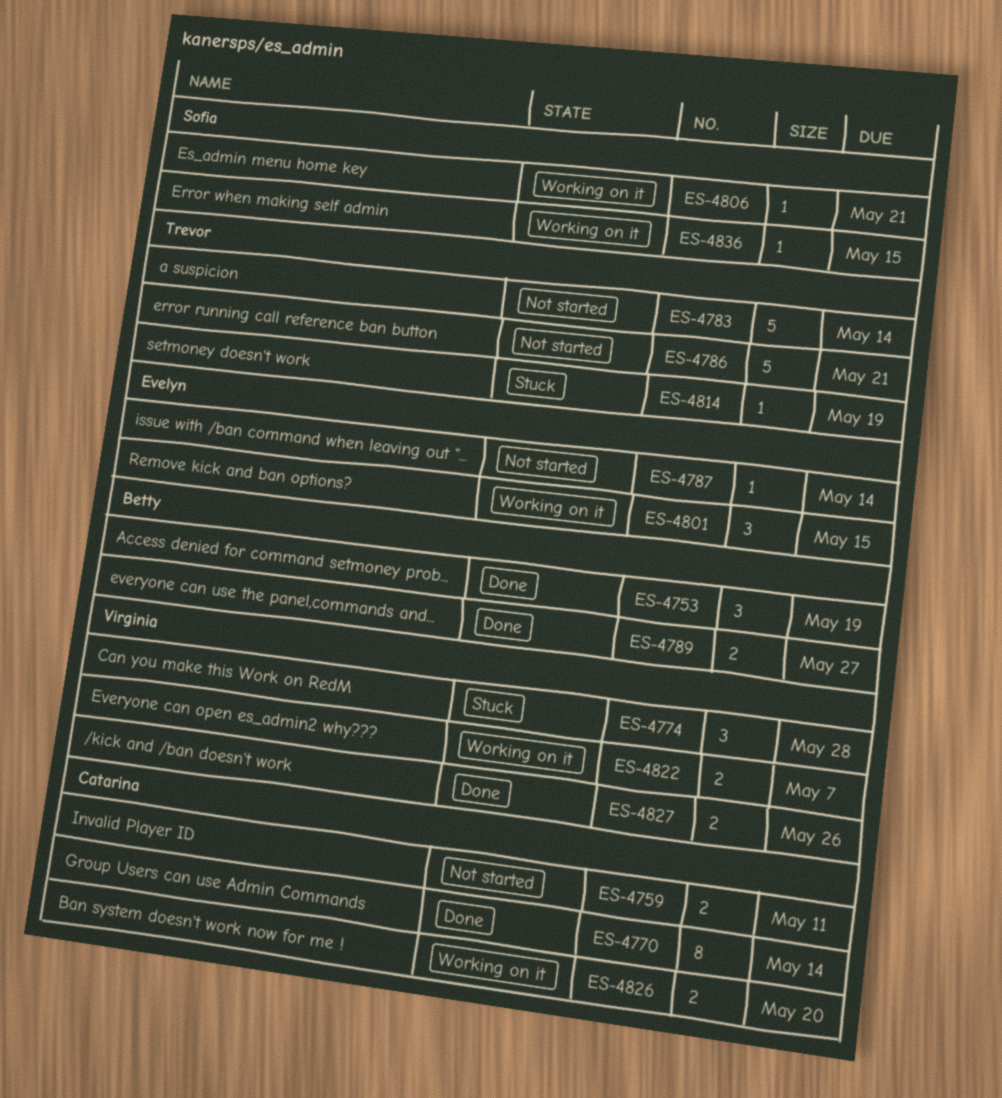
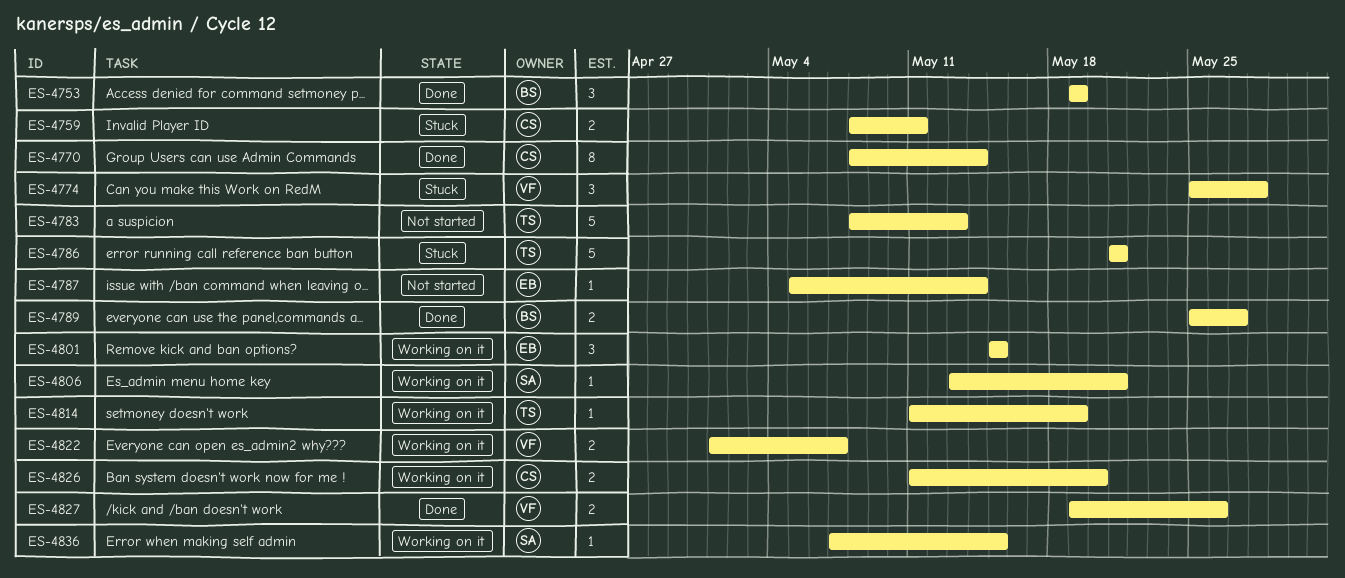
ES-4759, status: Not started -> Stuck
ES-4783, due: May 14 -> May 13
ES-4786, status: Not started -> Stuck
ES-4814, status: Stuck -> Working on it

